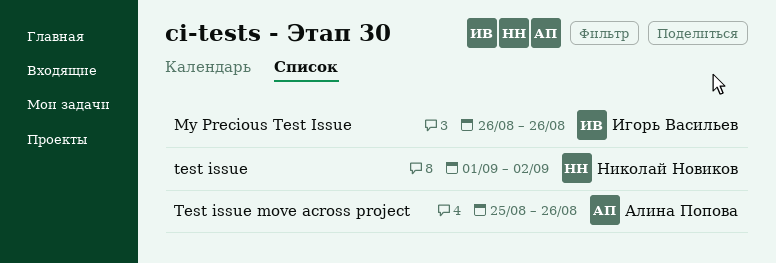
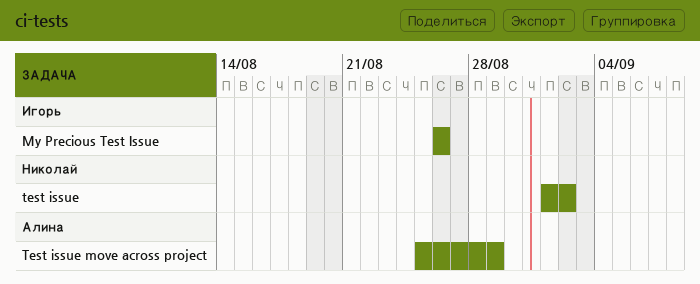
Test issue move across project, due: Aug 26 -> Aug 29

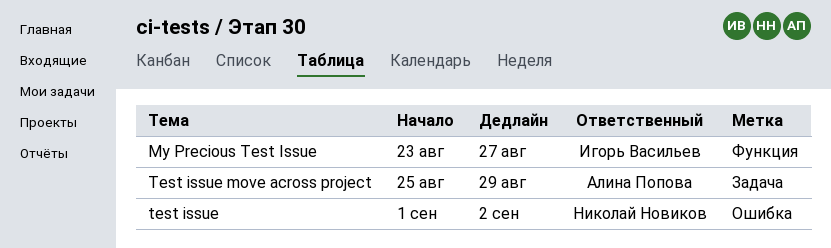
My Precious Test Issue, start: Aug 26 -> Aug 23
My Precious Test Issue, due: Aug 26 -> Aug 27

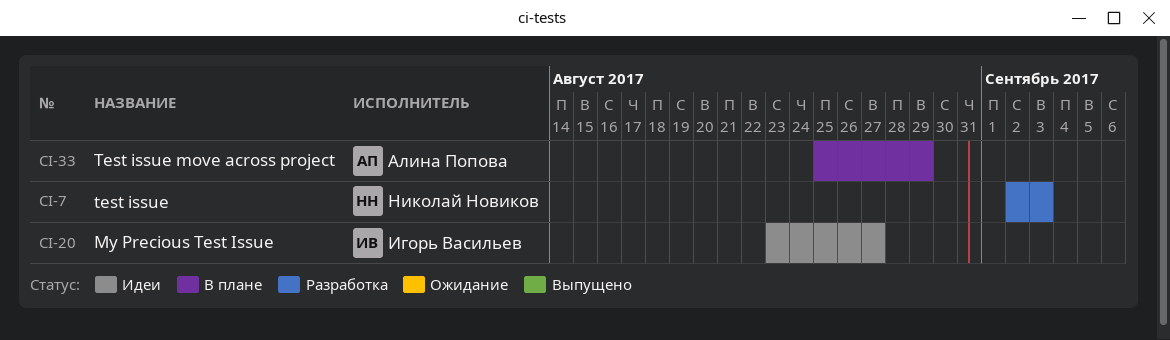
test issue, start: Sep 1 -> Sep 2
test issue, due: Sep 2 -> Sep 3

